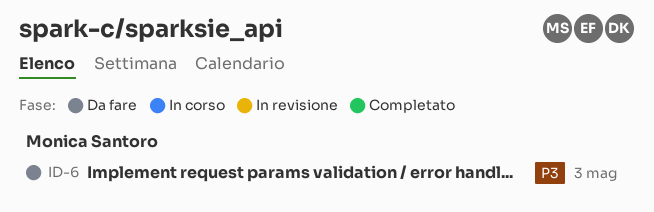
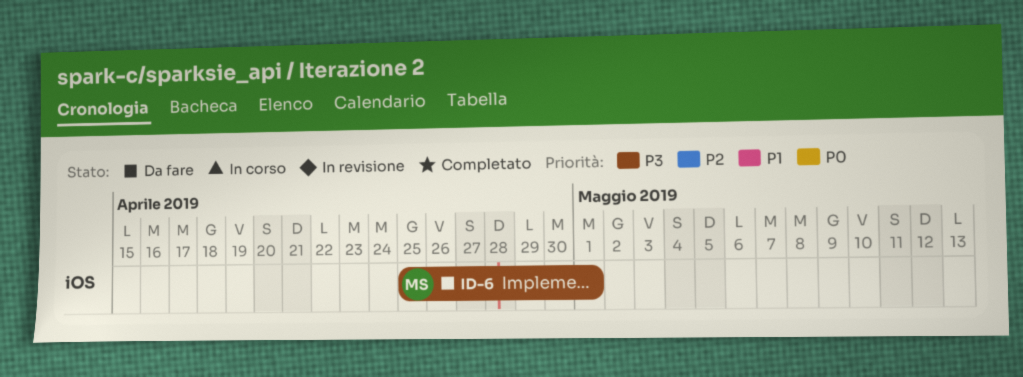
ID-6, due: May 3 -> May 1

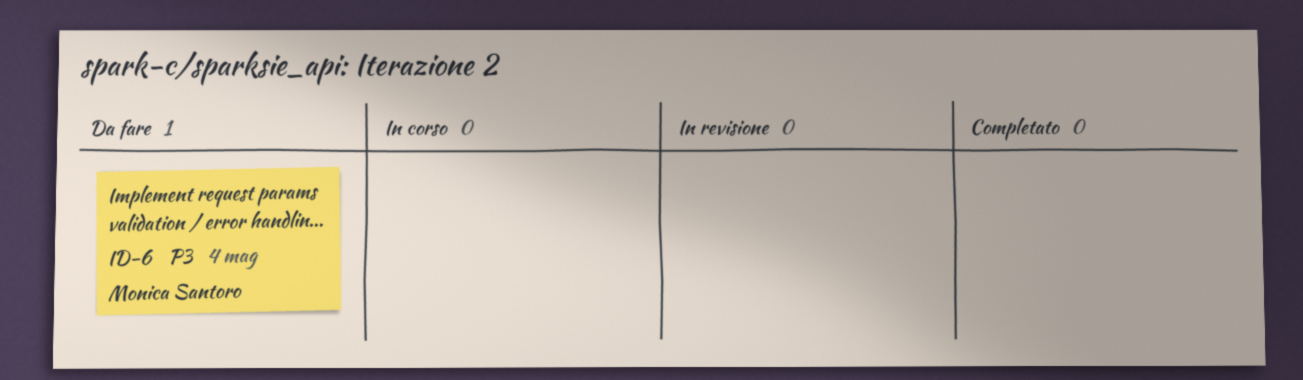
ID-6, due: May 1 -> May 4

